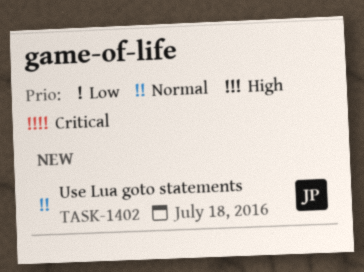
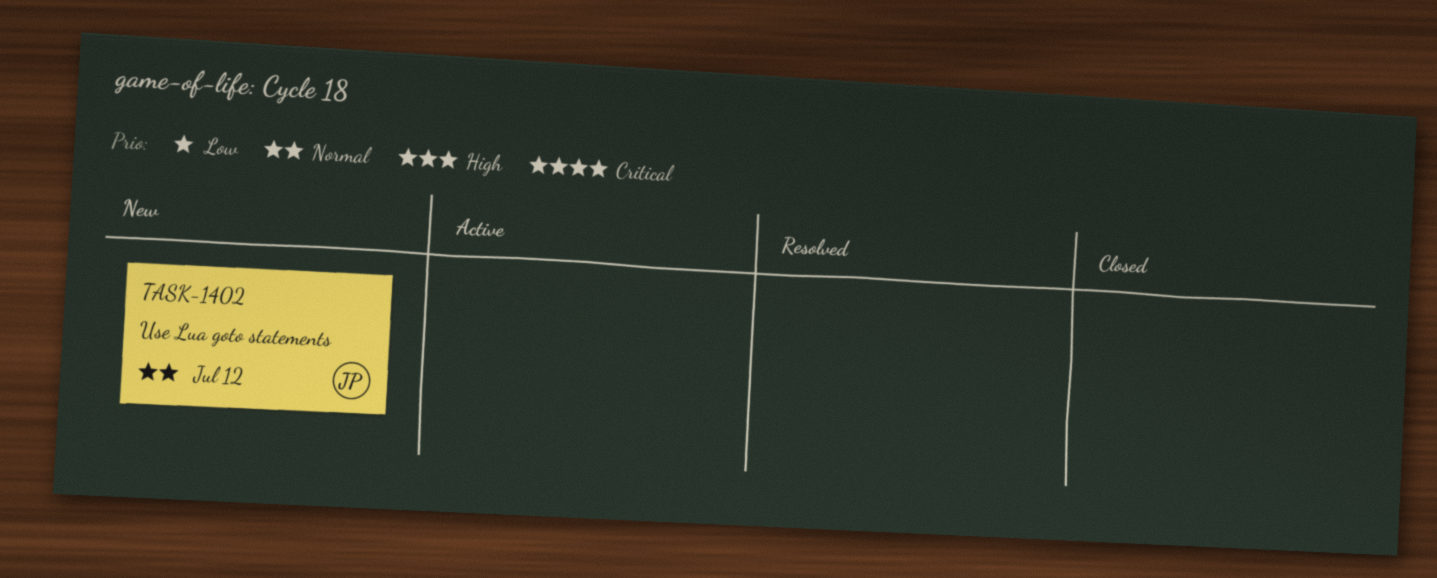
TASK-1402, due: Jul 18 -> Jul 12

